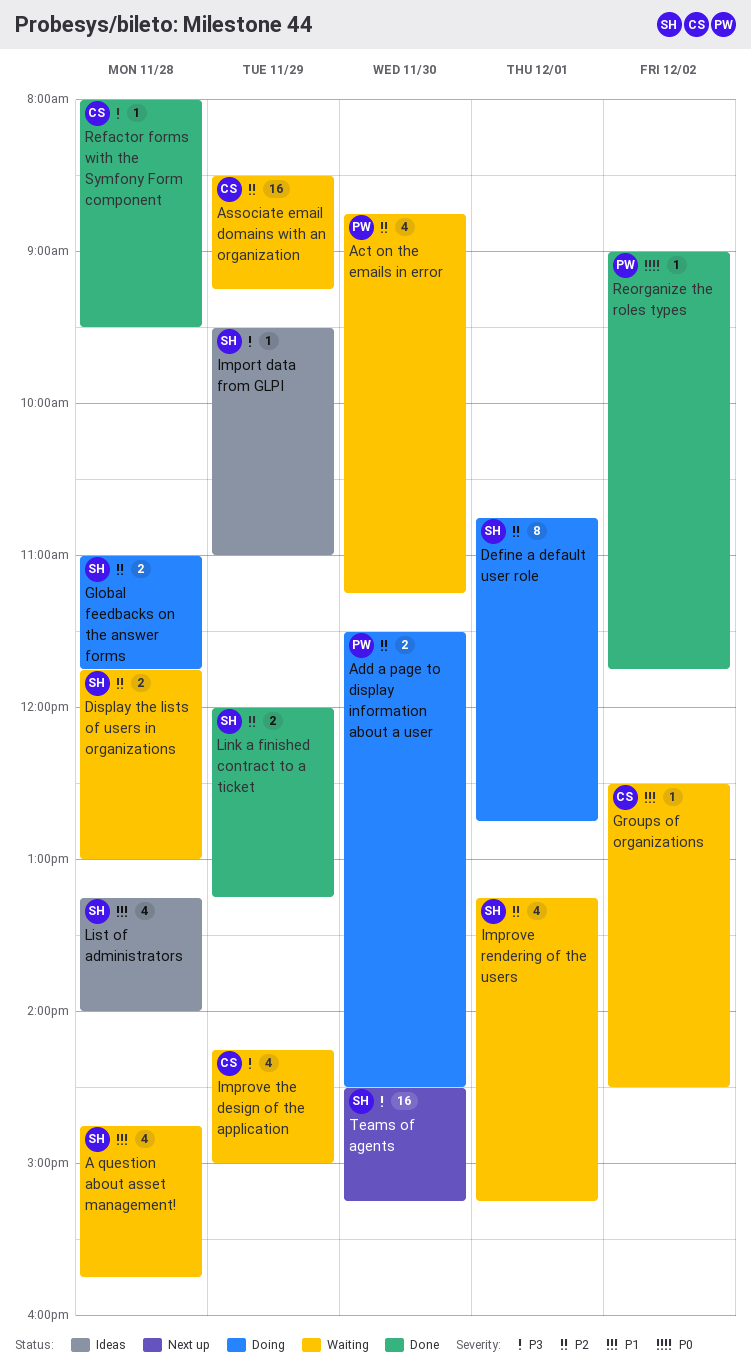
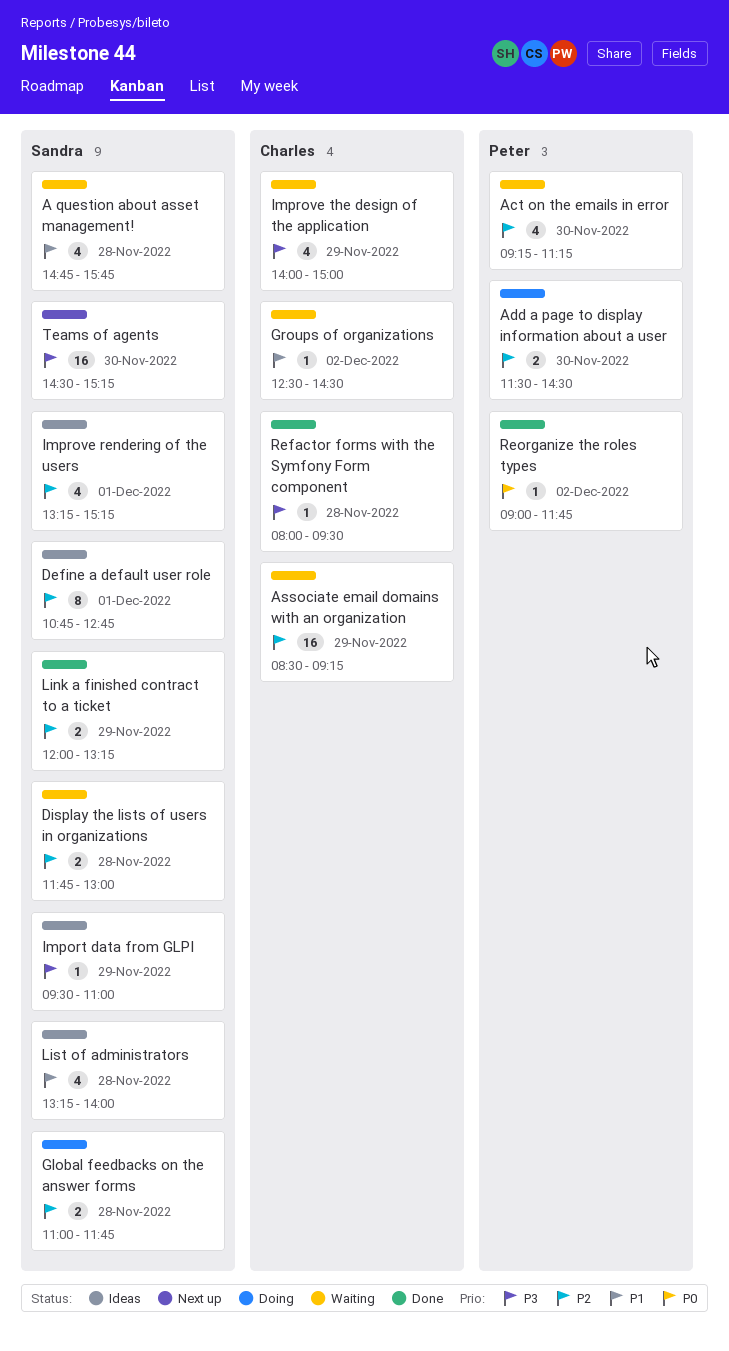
Act on the emails in error, begins: 08:45 -> 09:15
Define a default user role, status: Doing -> Ideas
Improve rendering of the users, status: Waiting -> Ideas
Improve the design of the application, begins: 14:15 -> 14:00

